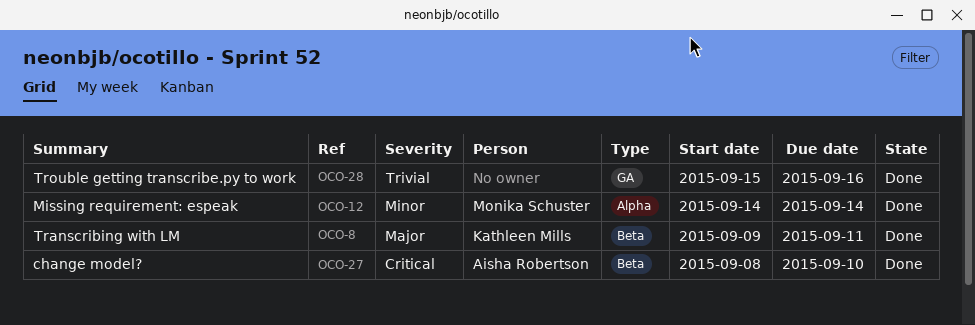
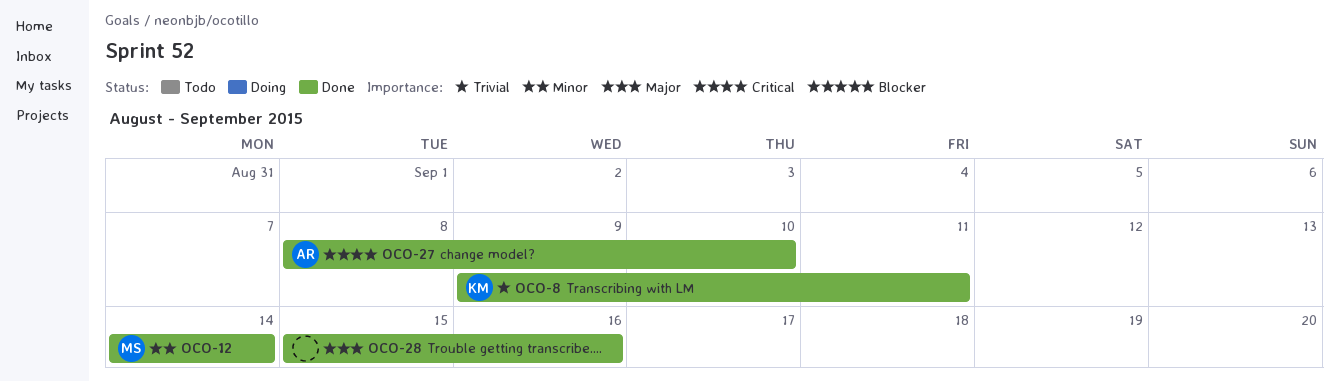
OCO-8, priority: Major -> Trivial
OCO-28, priority: Trivial -> Major

